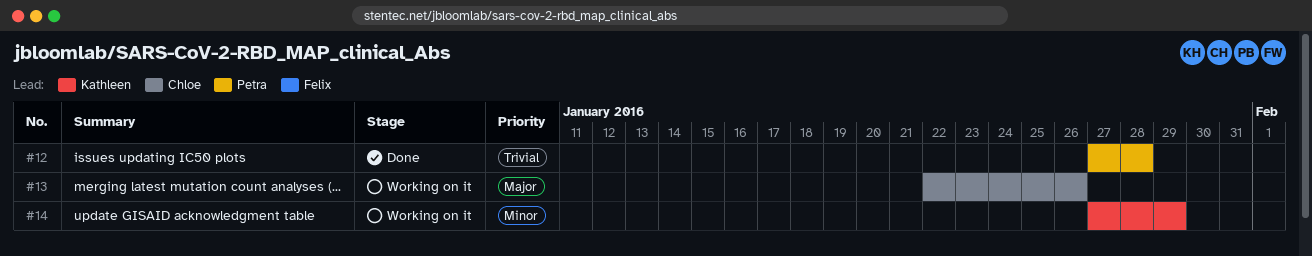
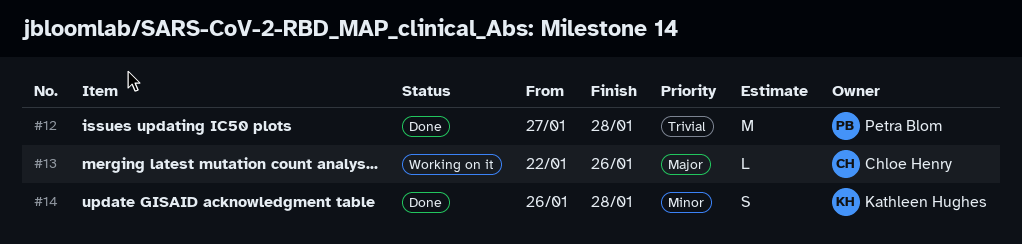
#14, status: Working on it -> Done
#14, start: Jan 27 -> Jan 26
#14, due: Jan 29 -> Jan 28

